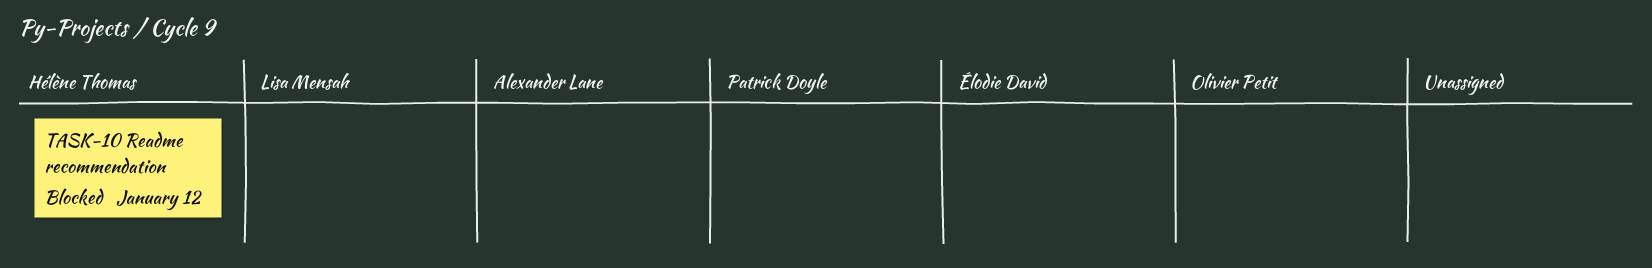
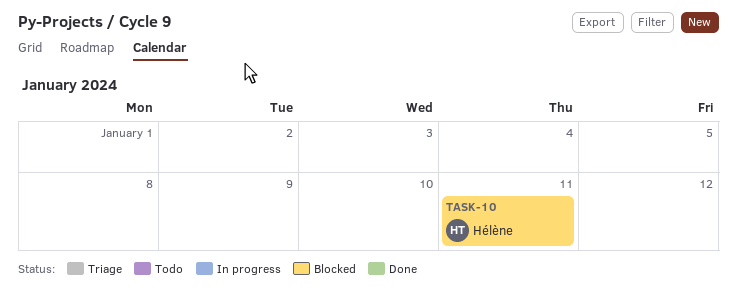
TASK-10, due: Jan 12 -> Jan 11

